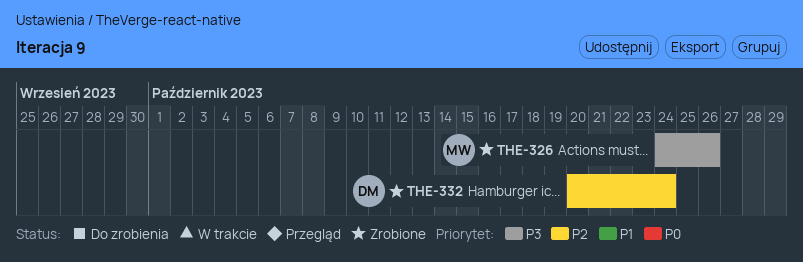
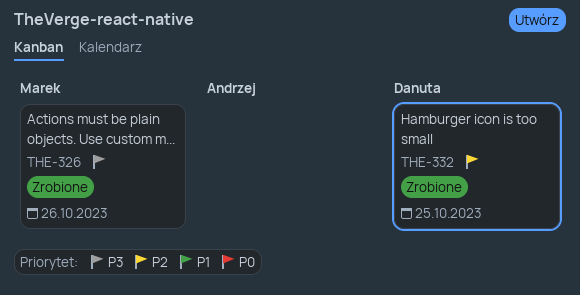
THE-332, due: Oct 24 -> Oct 25

